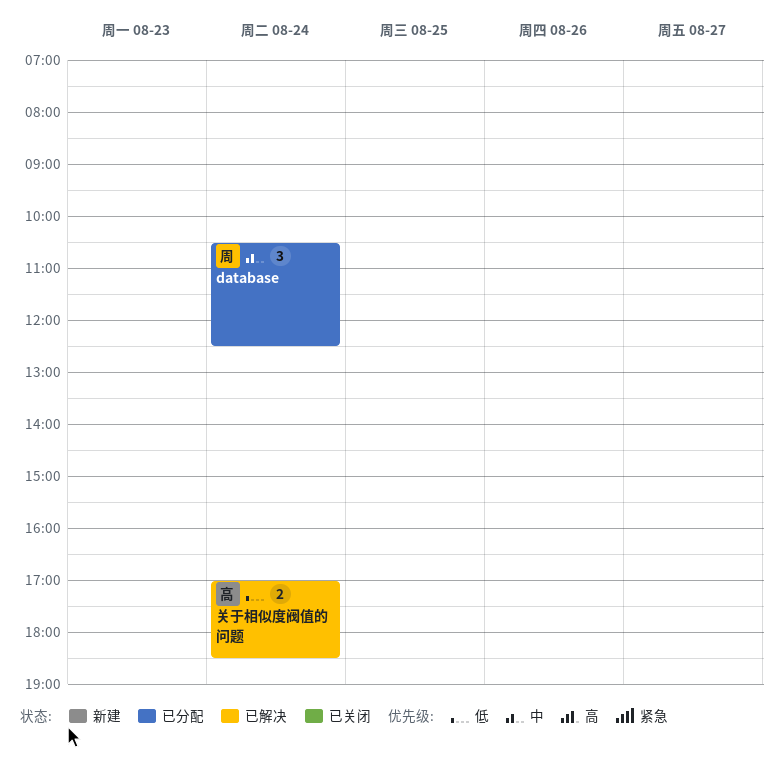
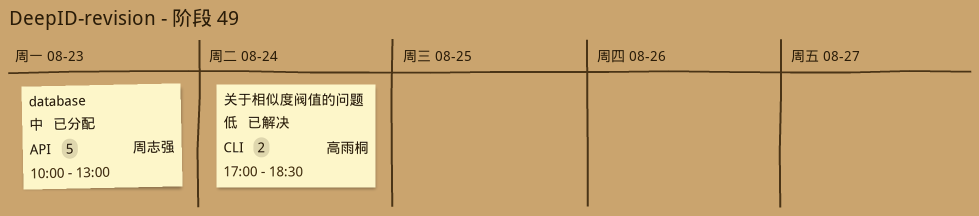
database, estimate: 3 -> 5
database, day: Aug 24 -> Aug 23
database, begins: 10:30 -> 10:00
database, ends: 12:30 -> 13:00

